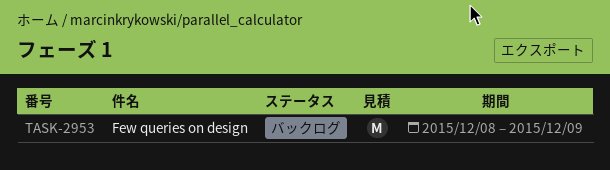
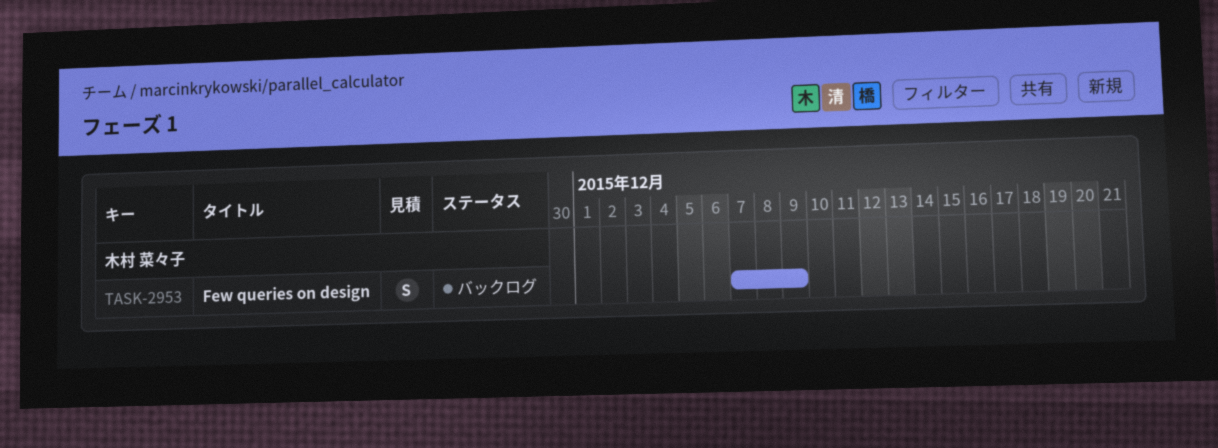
TASK-2953, estimate: M -> S
TASK-2953, start: Dec 8 -> Dec 7

